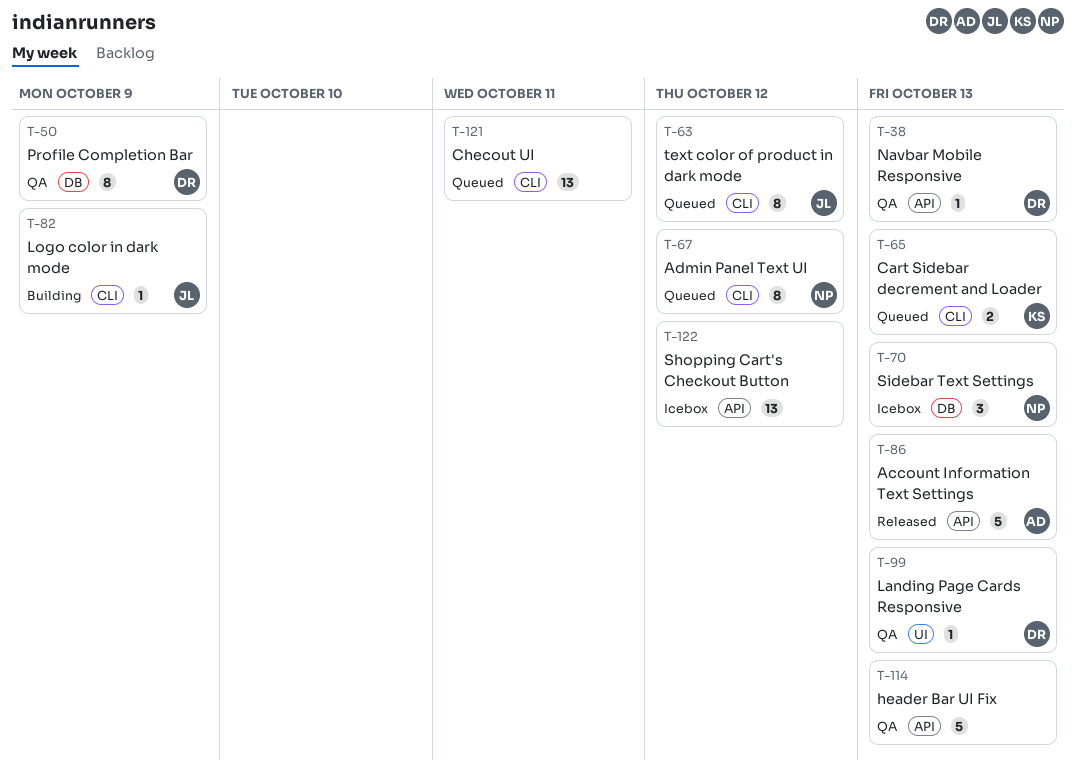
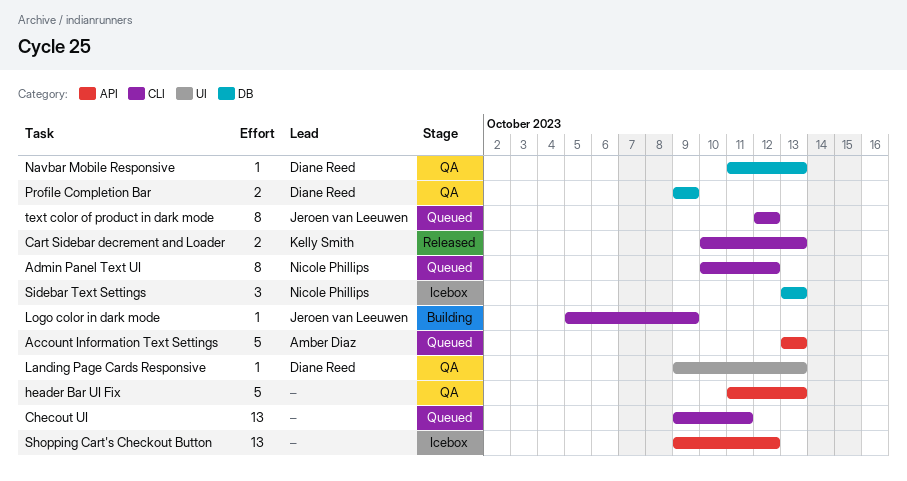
Account Information Text Settings, status: Released -> Queued
Cart Sidebar decrement and Loader, status: Queued -> Released
Navbar Mobile Responsive, label: API -> DB
Profile Completion Bar, estimate: 8 -> 2

